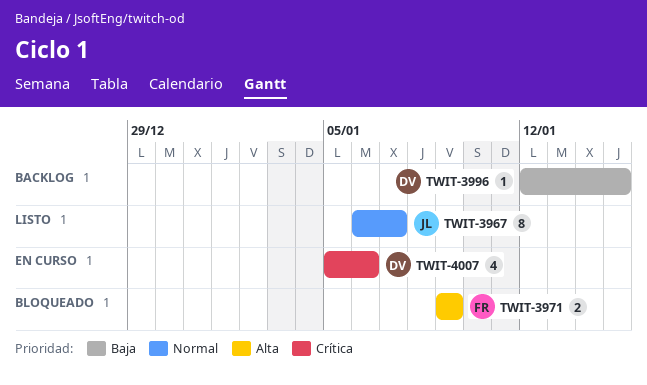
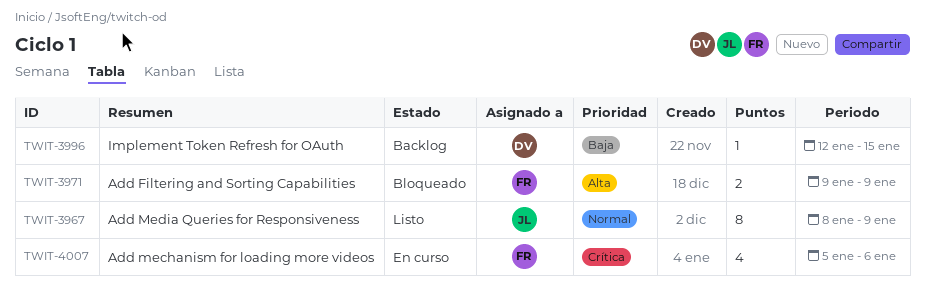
TWIT-3967, start: Jan 6 -> Jan 8
TWIT-3967, due: Jan 7 -> Jan 9
TWIT-4007, owner: DV -> FR

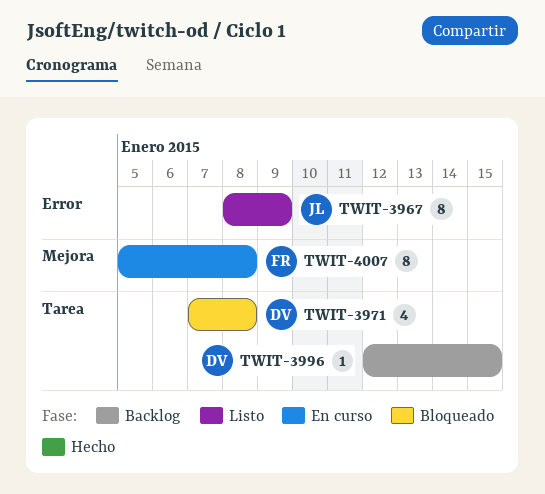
TWIT-3971, owner: FR -> DV
TWIT-3971, estimate: 2 -> 4
TWIT-3971, start: Jan 9 -> Jan 7
TWIT-3971, due: Jan 9 -> Jan 8
TWIT-4007, estimate: 4 -> 8
TWIT-4007, due: Jan 6 -> Jan 8

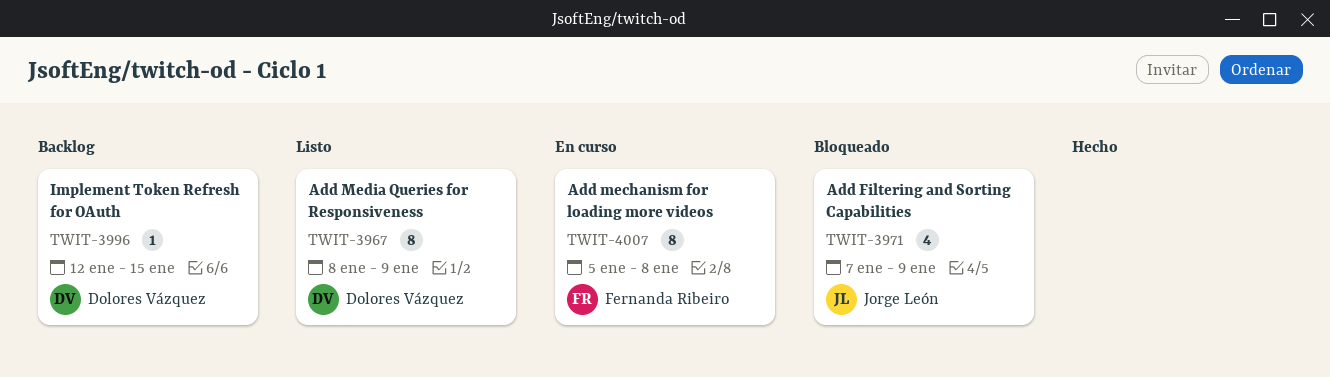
TWIT-3967, owner: Jorge León -> Dolores Vázquez
TWIT-3971, owner: Dolores Vázquez -> Jorge León
TWIT-3971, due: Jan 8 -> Jan 9

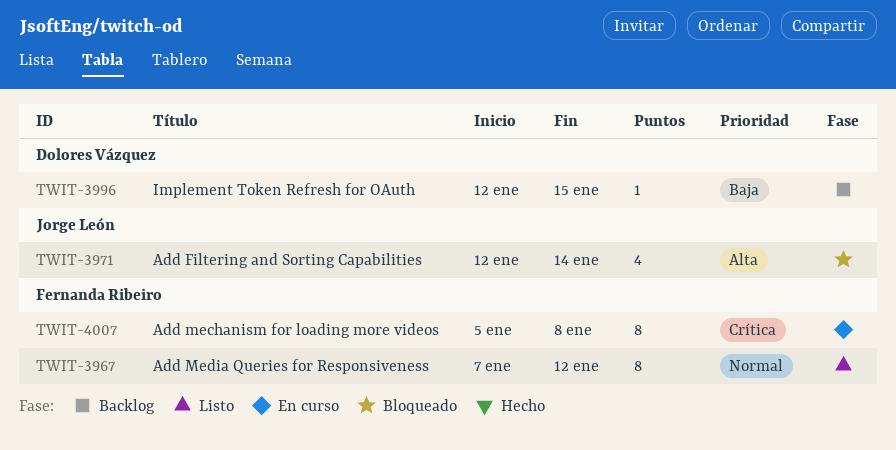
TWIT-3967, owner: Dolores Vázquez -> Fernanda Ribeiro
TWIT-3967, start: Jan 8 -> Jan 7
TWIT-3967, due: Jan 9 -> Jan 12
TWIT-3971, start: Jan 7 -> Jan 12
TWIT-3971, due: Jan 9 -> Jan 14

